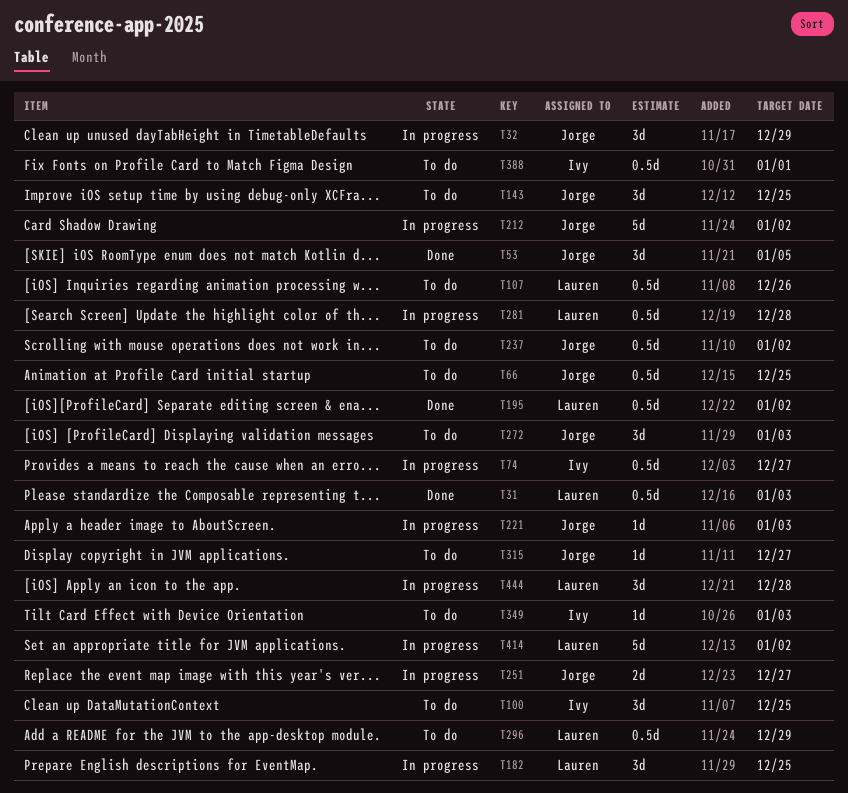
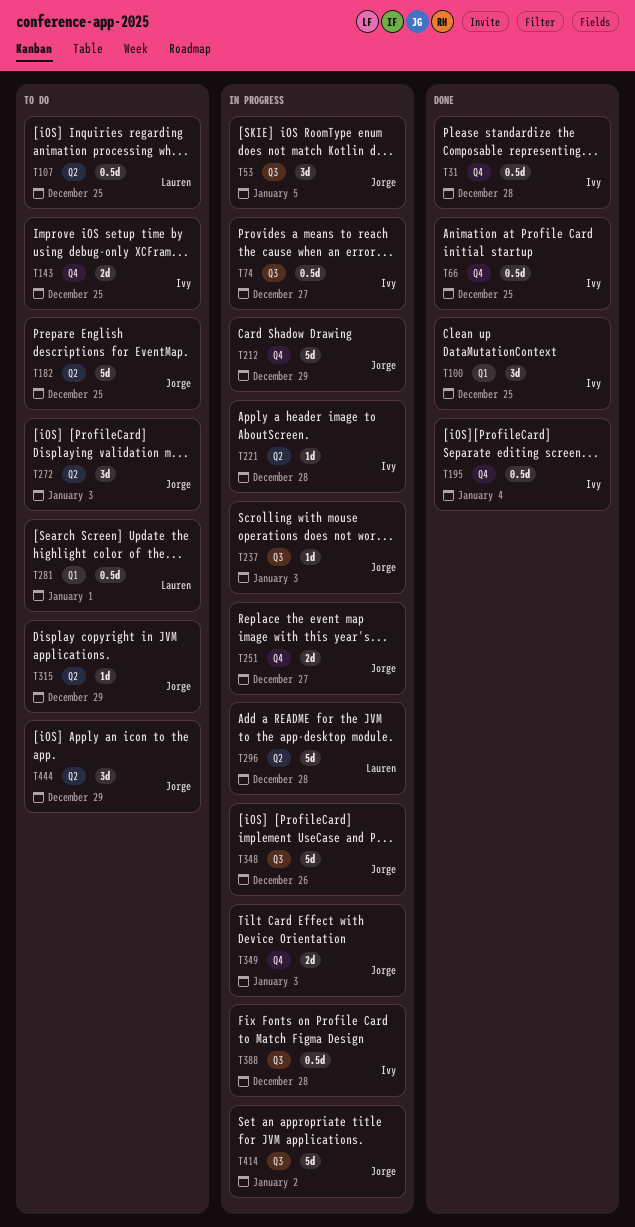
T31, owner: Lauren -> Ivy
T31, due: Jan 3 -> Dec 28
T32: present -> none
T53, status: Done -> In progress
T66, status: To do -> Done
T66, owner: Jorge -> Ivy
T100, status: To do -> Done
T107, due: Dec 26 -> Dec 25
T143, owner: Jorge -> Ivy
T143, estimate: 3d -> 2d
T182, status: In progress -> To do
T182, owner: Lauren -> Jorge
T182, estimate: 3d -> 5d
T195, owner: Lauren -> Ivy
T195, due: Jan 2 -> Jan 4
T212, due: Jan 2 -> Dec 29
T221, owner: Jorge -> Ivy
T221, due: Jan 3 -> Dec 28
T237, status: To do -> In progress
T237, estimate: 0.5d -> 1d
T237, due: Jan 2 -> Jan 3
T281, status: In progress -> To do
T281, due: Dec 28 -> Jan 1
T296, status: To do -> In progress
T296, estimate: 0.5d -> 5d
T296, due: Dec 29 -> Dec 28
T315, due: Dec 27 -> Dec 29
T348: none -> present
T349, status: To do -> In progress
T349, owner: Ivy -> Jorge
T349, estimate: 1d -> 2d
T388, status: To do -> In progress
T388, due: Jan 1 -> Dec 28
T414, owner: Lauren -> Jorge
T444, status: In progress -> To do
T444, owner: Lauren -> Jorge
T444, due: Dec 28 -> Dec 29

